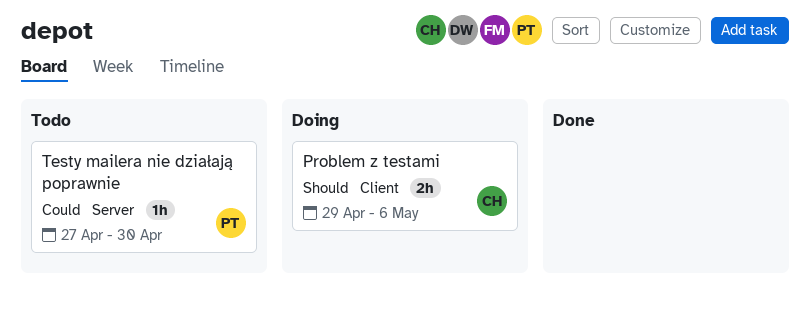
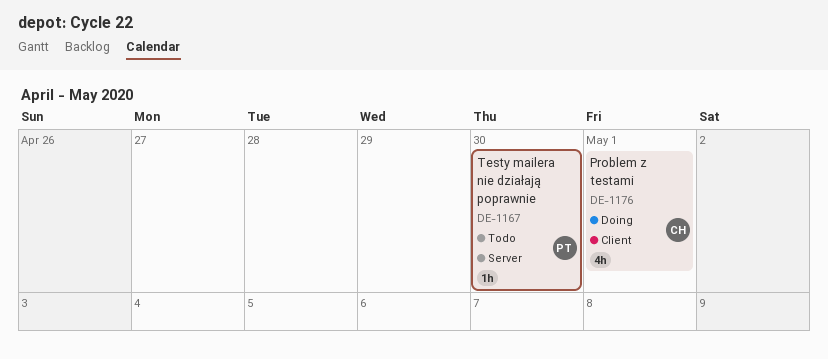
Problem z testami, estimate: 2h -> 4h
Problem z testami, due: May 6 -> May 1

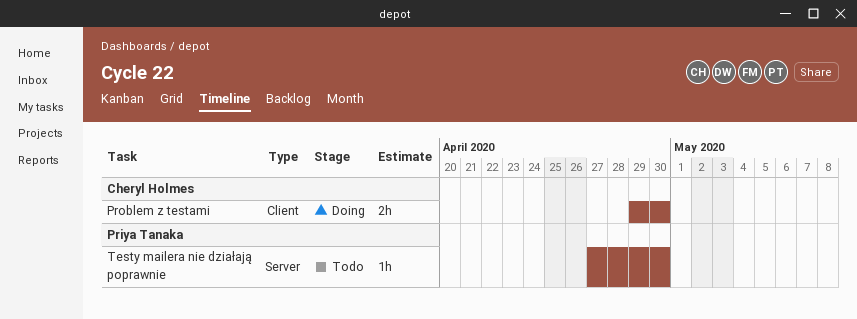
Problem z testami, estimate: 4h -> 2h
Problem z testami, due: May 1 -> Apr 30

